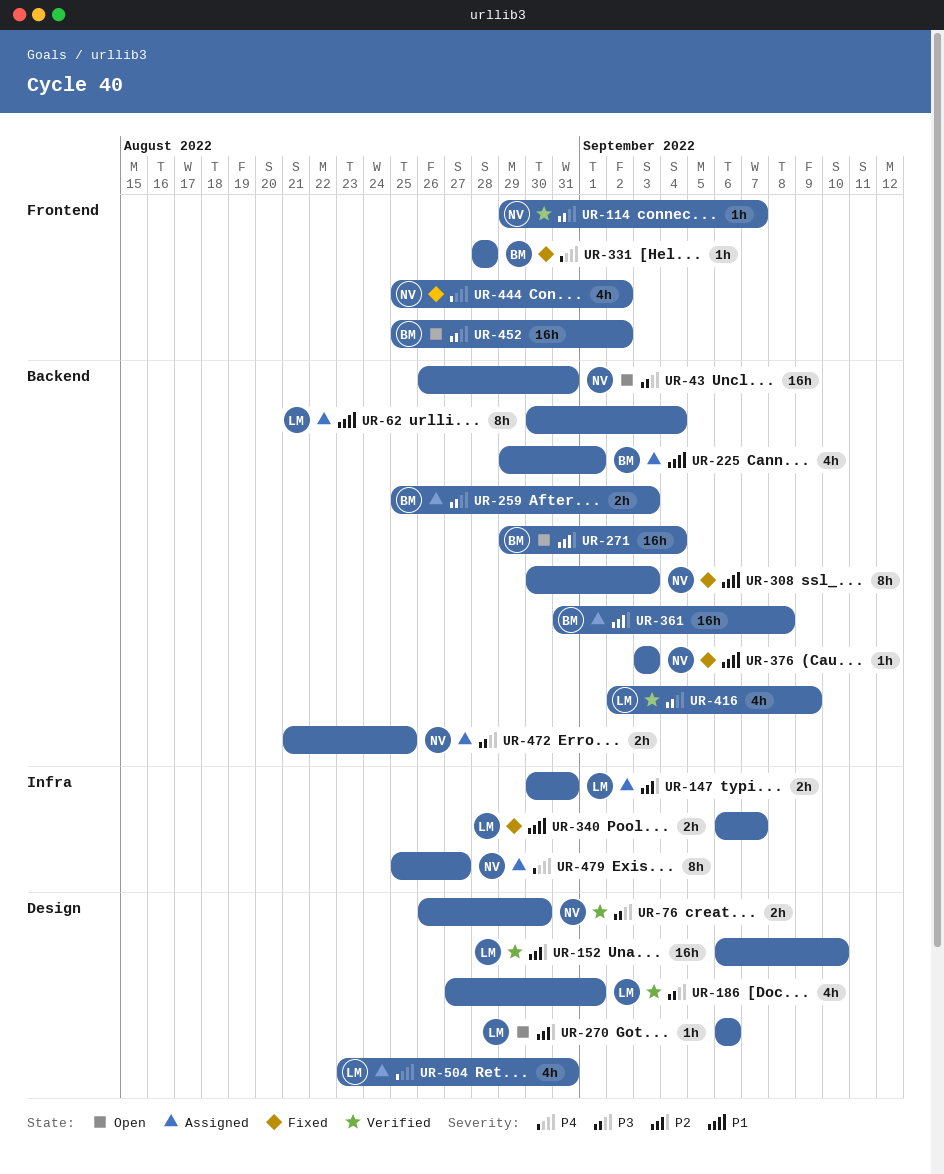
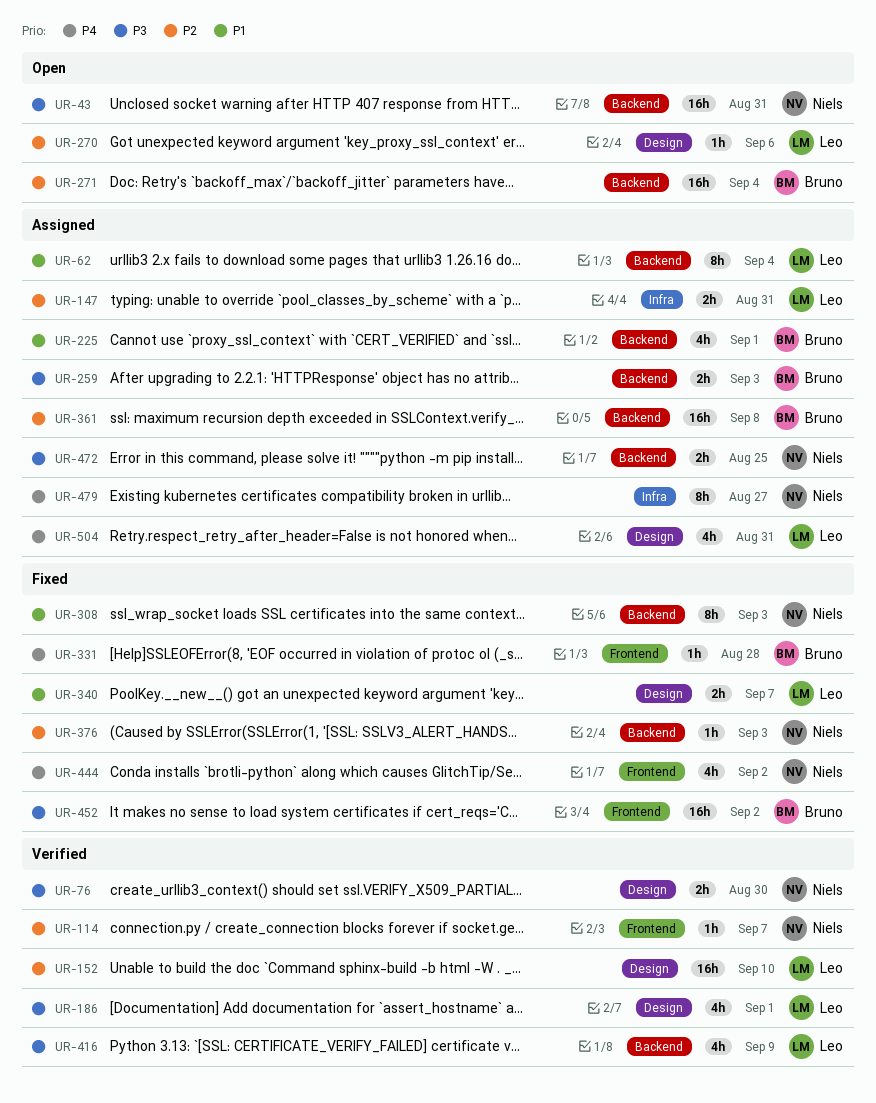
UR-114, priority: P3 -> P2
UR-340, label: Infra -> Design
UR-376, priority: P1 -> P2
UR-452, status: Open -> Fixed

